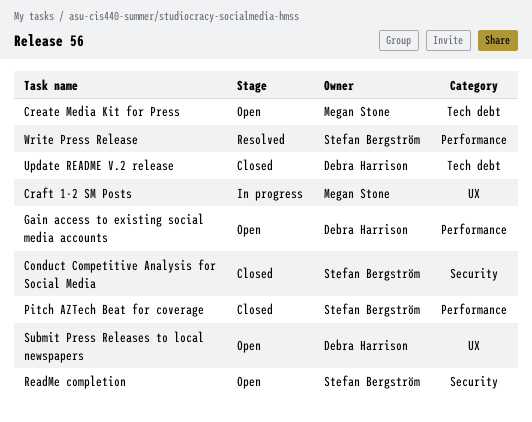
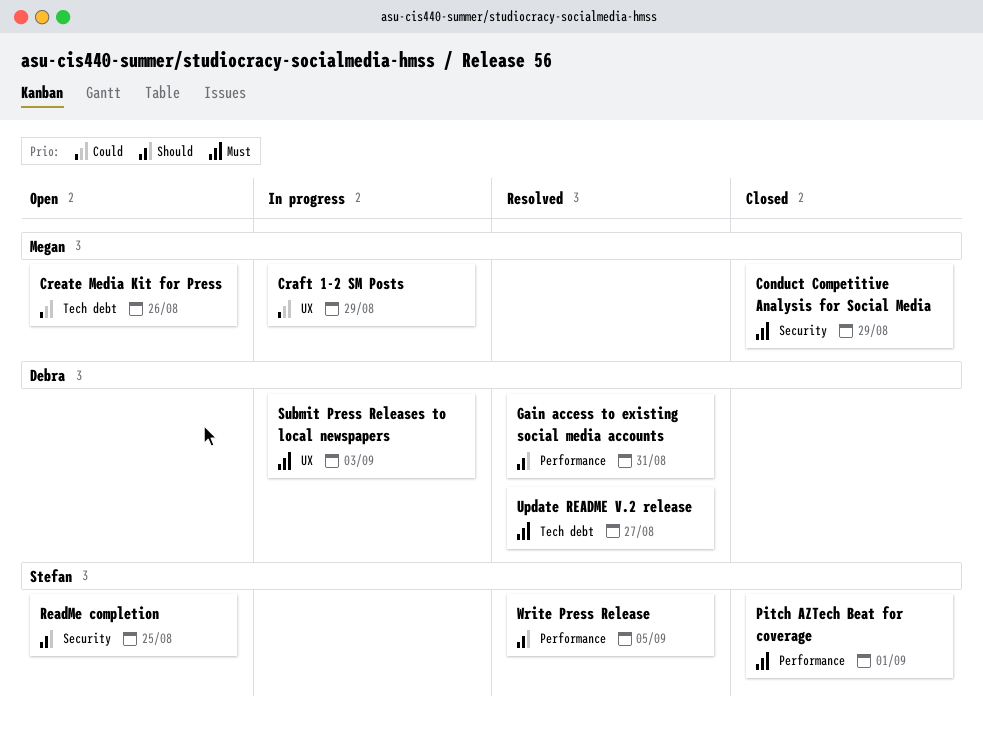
Conduct Competitive Analysis for Social Media, owner: Stefan Bergström -> Megan Stone
Gain access to existing social media accounts, status: Open -> Resolved
Submit Press Releases to local newspapers, status: Open -> In progress
Update README V.2 release, status: Closed -> Resolved

